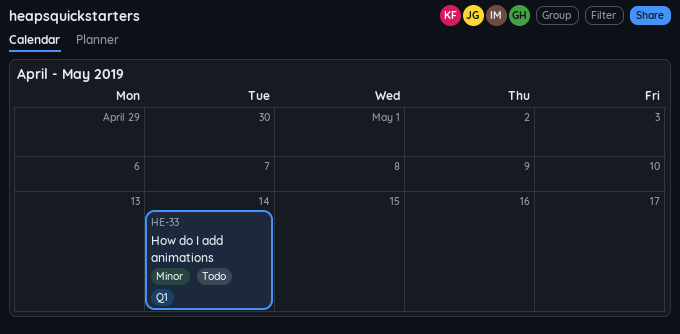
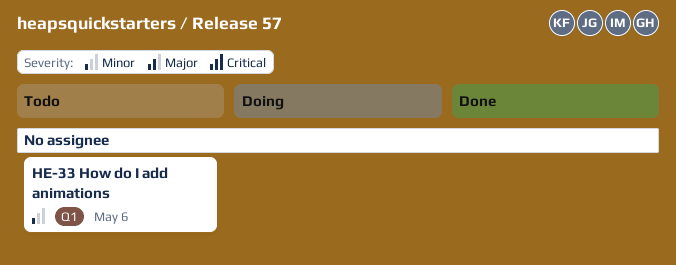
HE-33, due: May 14 -> May 6

